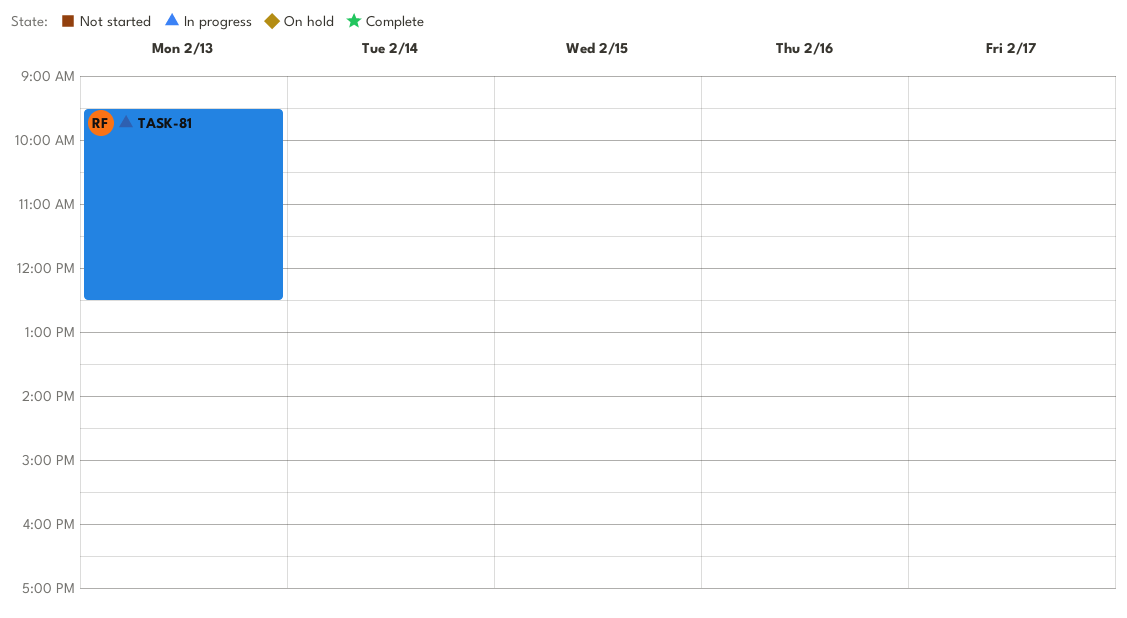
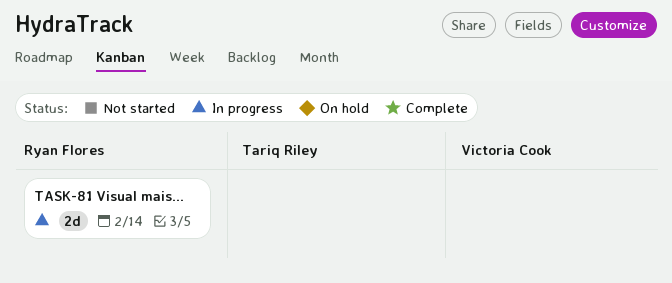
TASK-81, day: Feb 13 -> Feb 14

